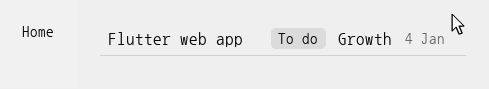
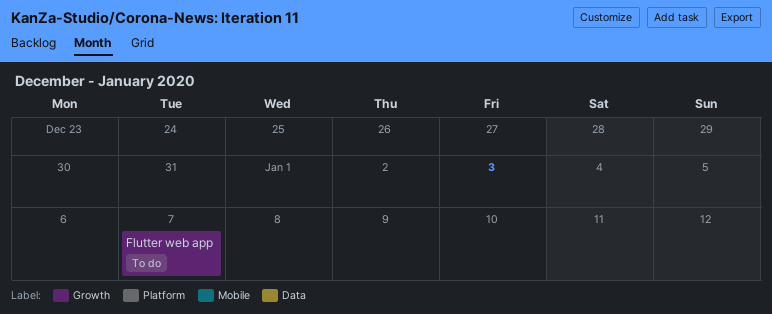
Flutter web app, due: Jan 4 -> Jan 7

